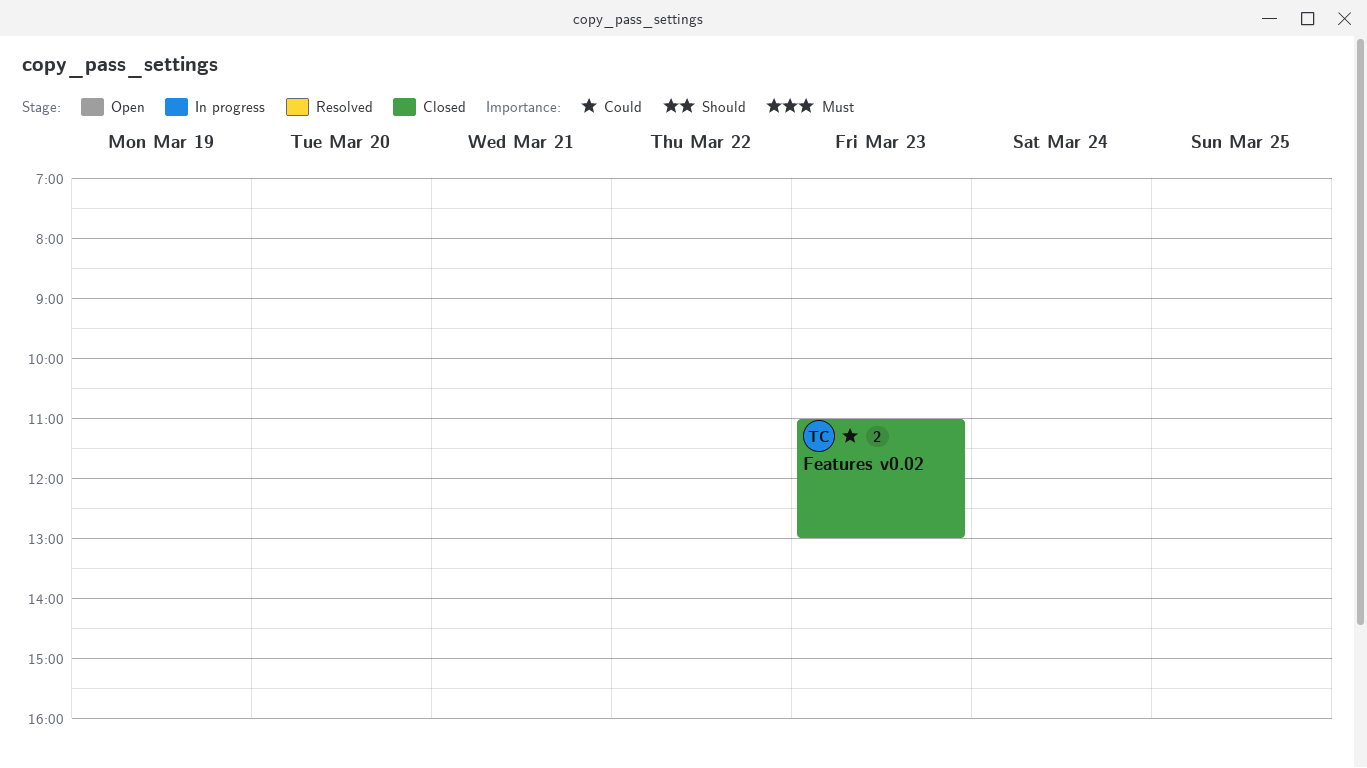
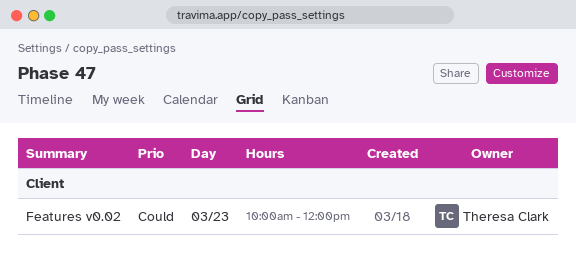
Features v0.02, begins: 11:00 -> 10:00
Features v0.02, ends: 13:00 -> 12:00

